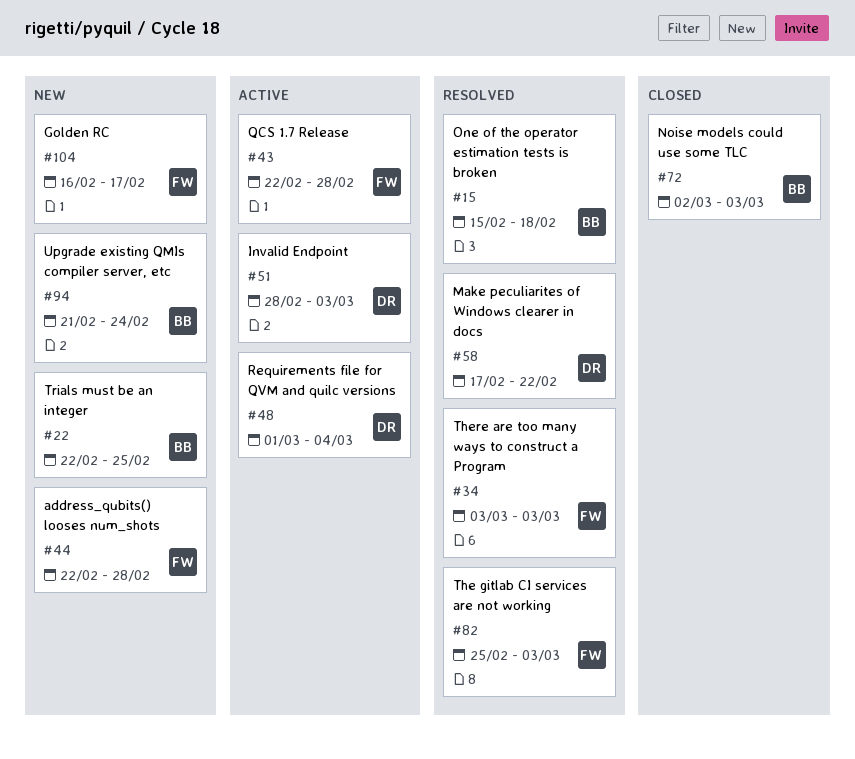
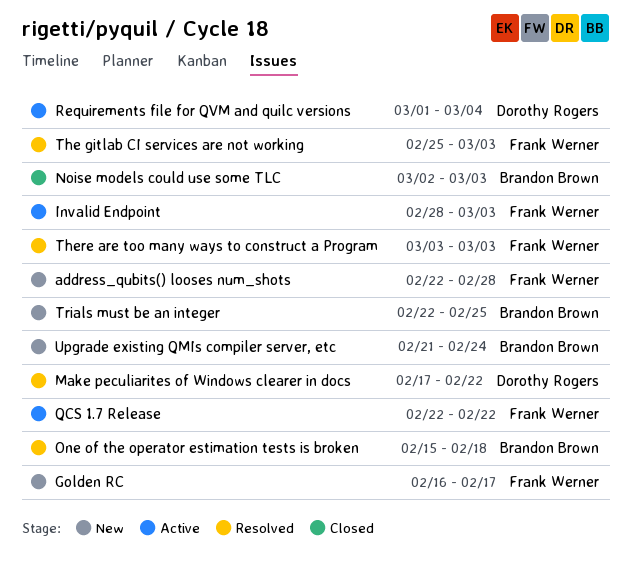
Invalid Endpoint, owner: Dorothy Rogers -> Frank Werner
QCS 1.7 Release, due: Feb 28 -> Feb 22

